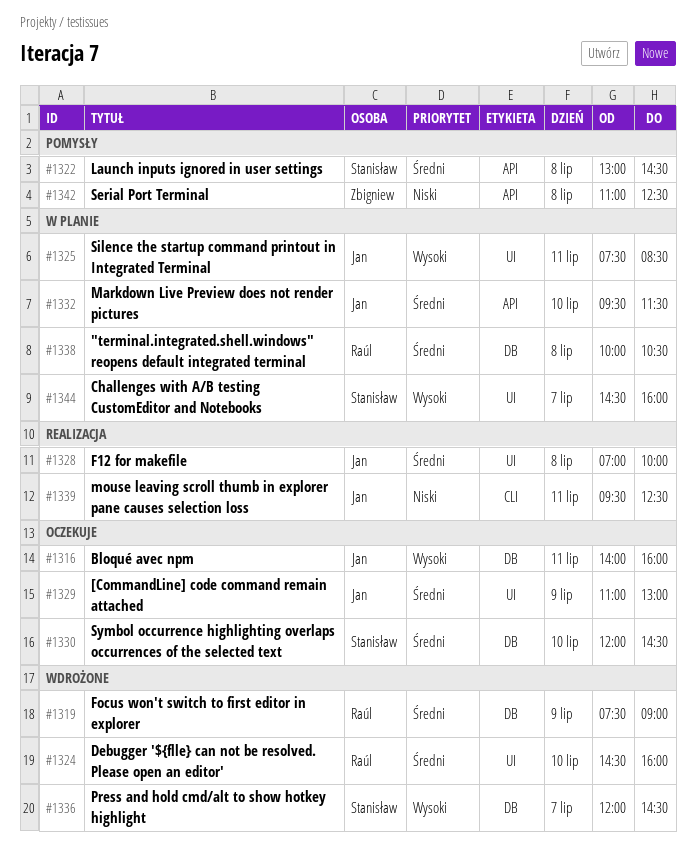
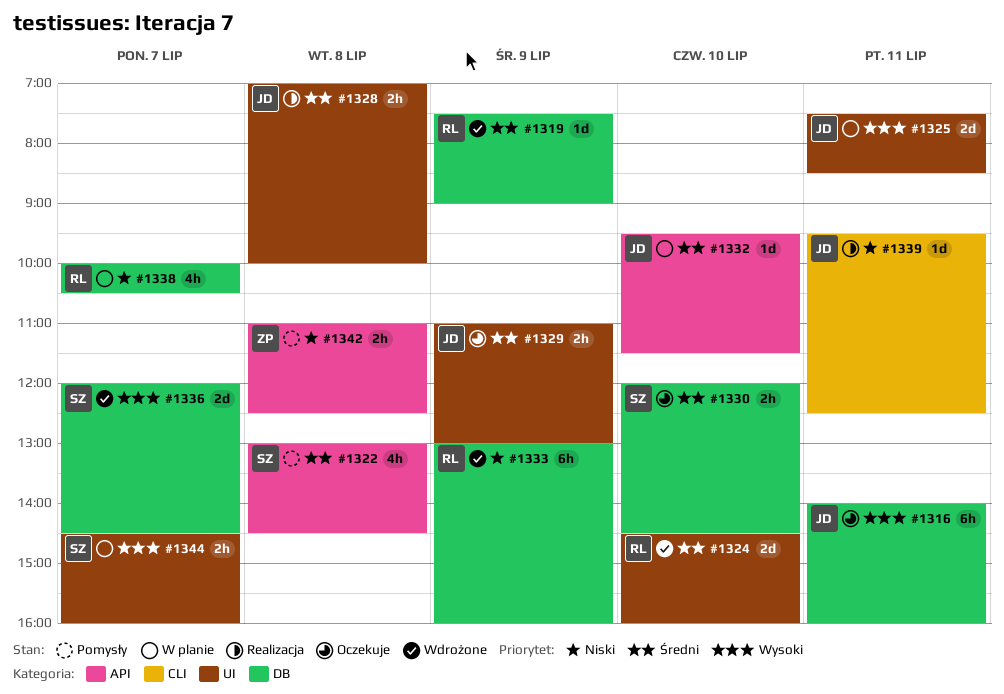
#1333: none -> present
#1338, priority: Średni -> Niski
#1338, day: Jul 8 -> Jul 7

